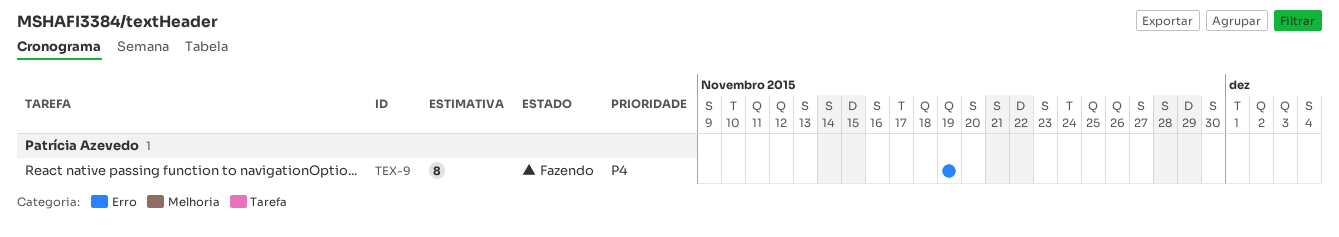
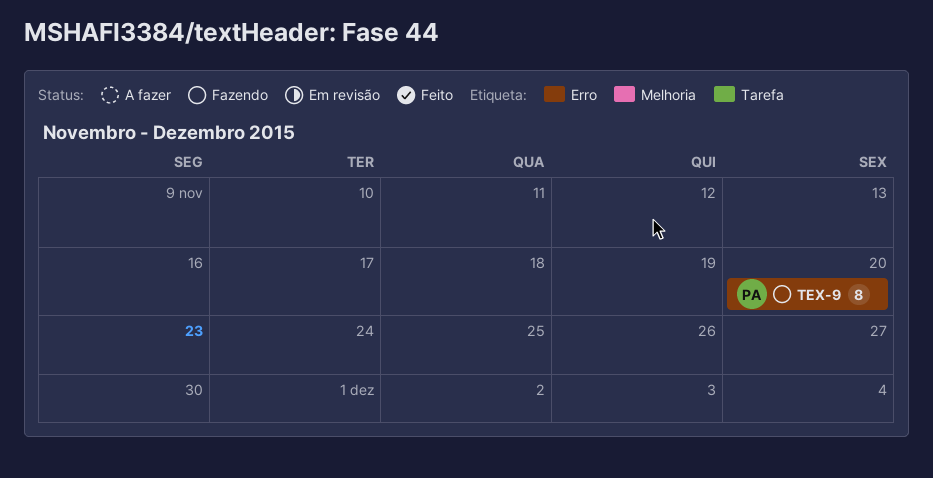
TEX-9, start: Nov 19 -> Nov 20
TEX-9, due: Nov 19 -> Nov 20

